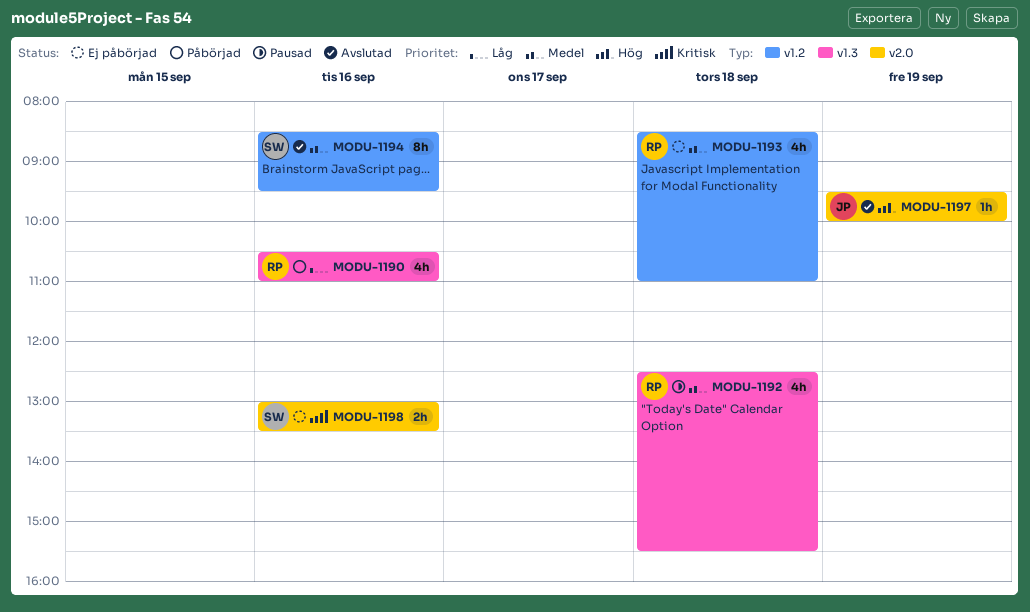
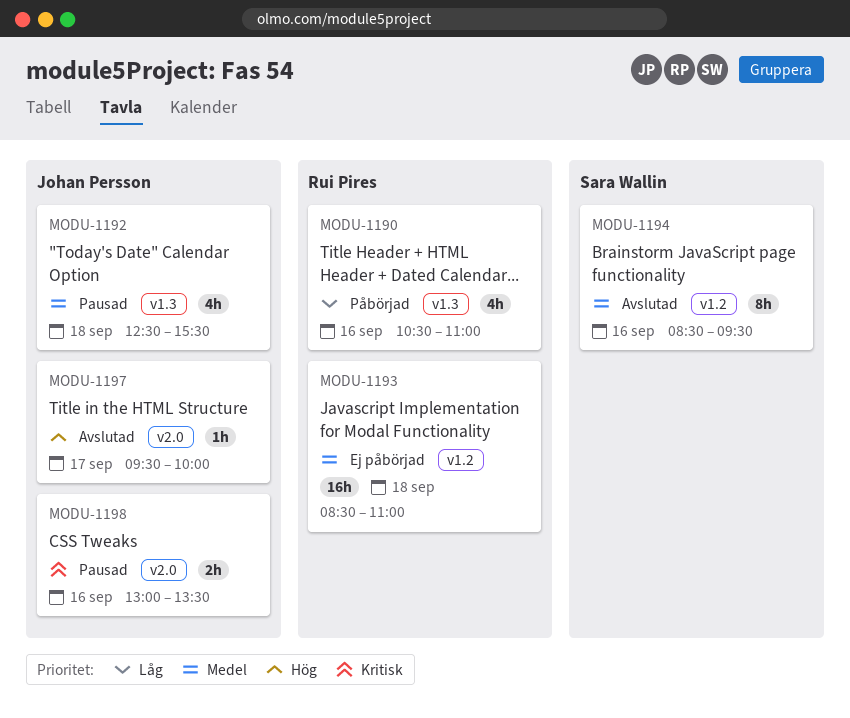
MODU-1192, owner: Rui Pires -> Johan Persson
MODU-1193, estimate: 4h -> 16h
MODU-1197, day: Sep 19 -> Sep 17
MODU-1198, status: Ej påbörjad -> Pausad
MODU-1198, owner: Sara Wallin -> Johan Persson

